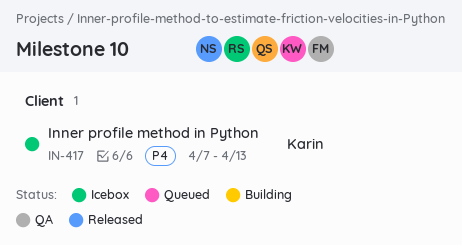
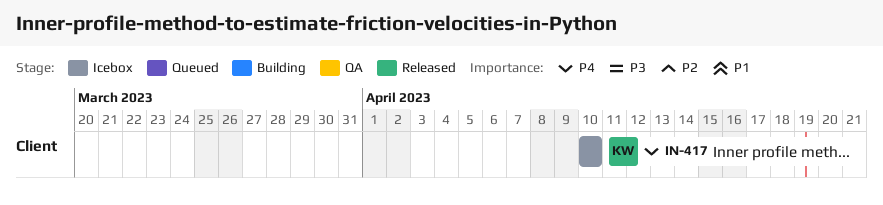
IN-417, start: Apr 7 -> Apr 10
IN-417, due: Apr 13 -> Apr 10

